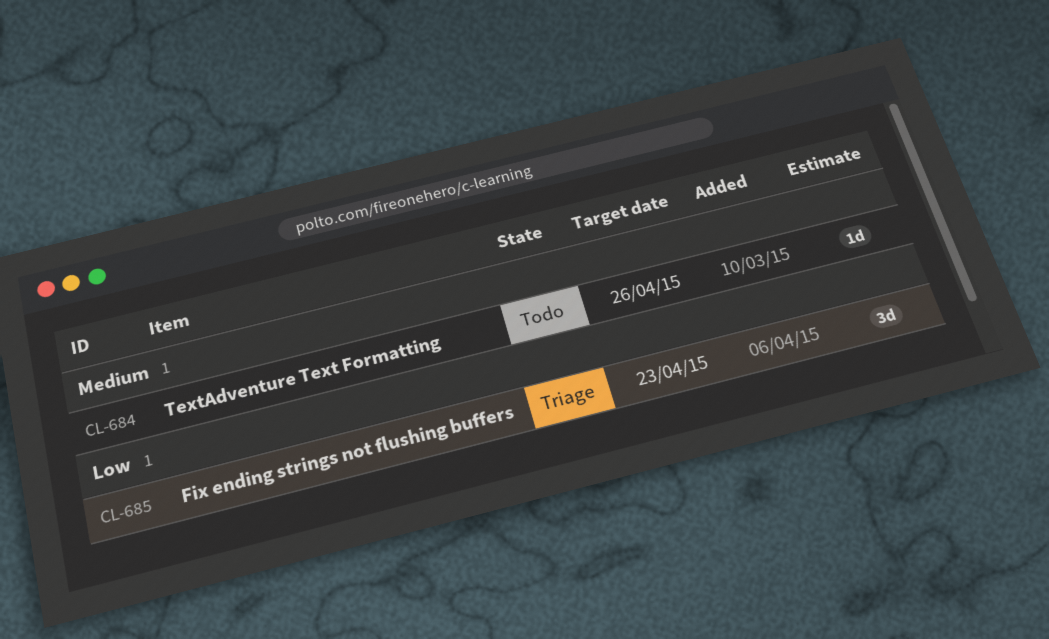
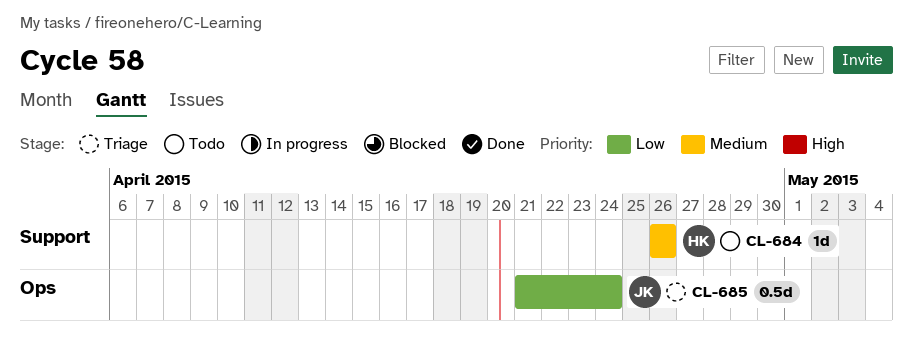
CL-685, estimate: 3d -> 0.5d
CL-685, due: Apr 23 -> Apr 24

